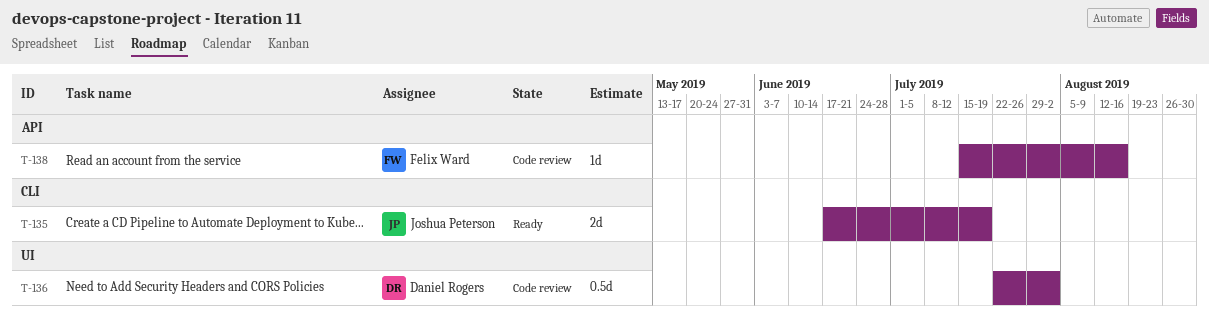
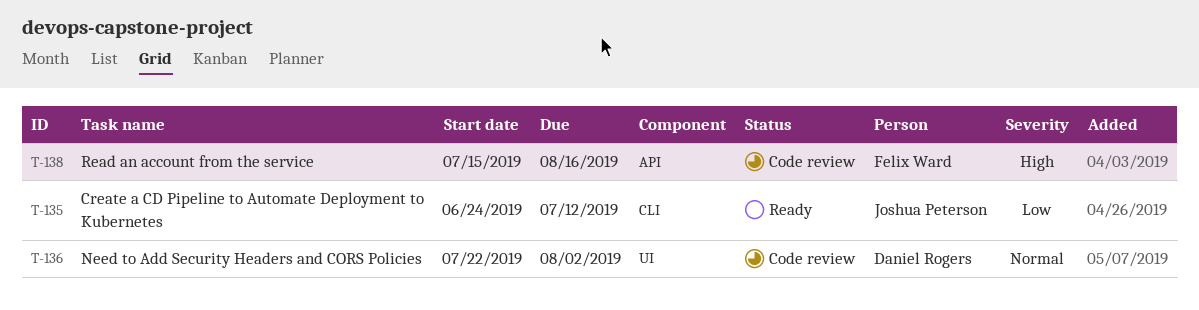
T-135, start: Jun 17 -> Jun 24
T-135, due: Jul 19 -> Jul 12

